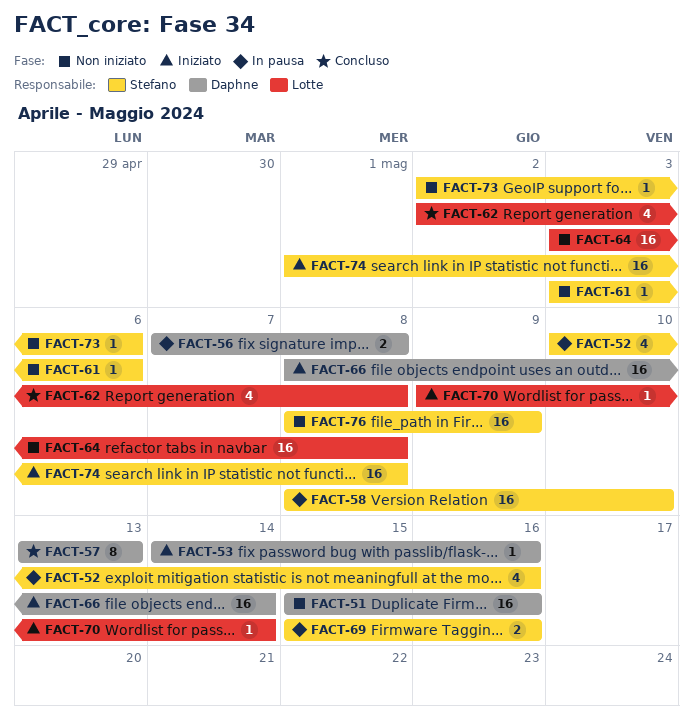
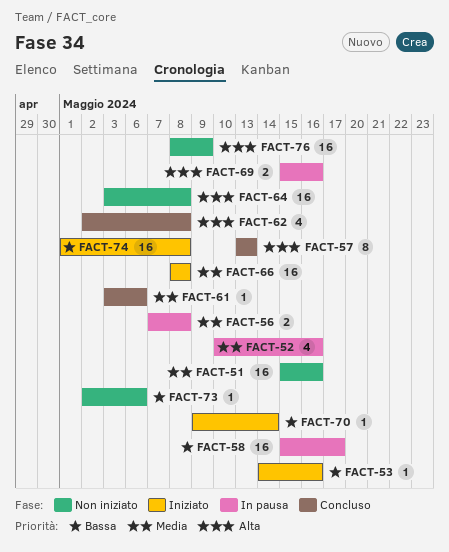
FACT-58, start: May 8 -> May 15
FACT-58, due: May 10 -> May 17
FACT-61, status: Non iniziato -> Concluso
FACT-66, due: May 14 -> May 8

